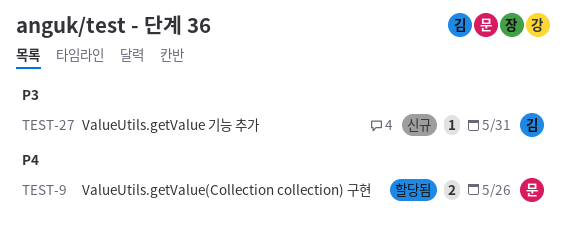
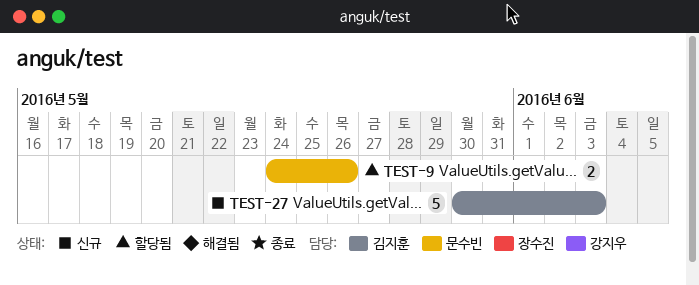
TEST-27, estimate: 1 -> 5
TEST-27, due: May 31 -> Jun 3

